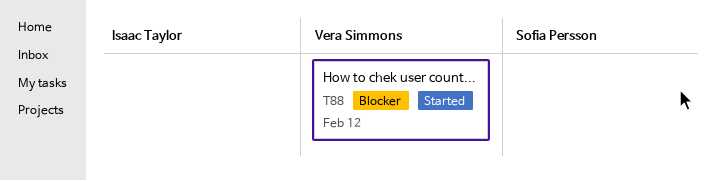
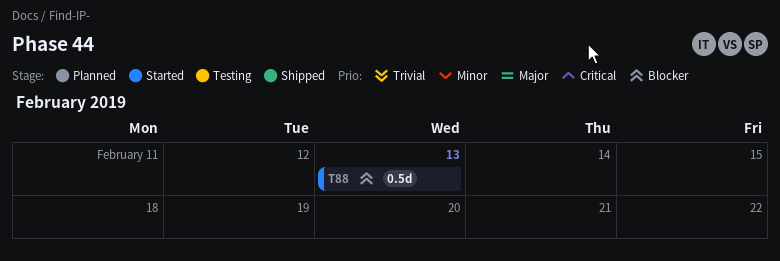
T88, due: Feb 12 -> Feb 13

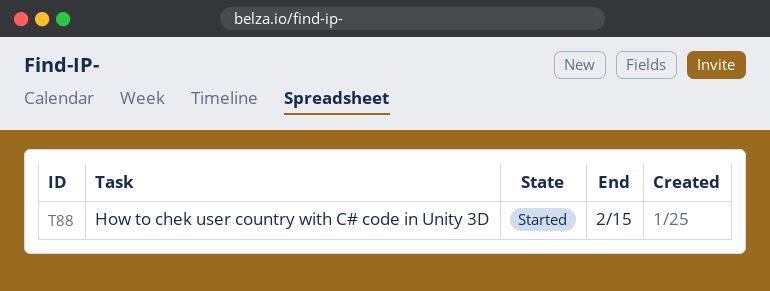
T88, due: Feb 13 -> Feb 15

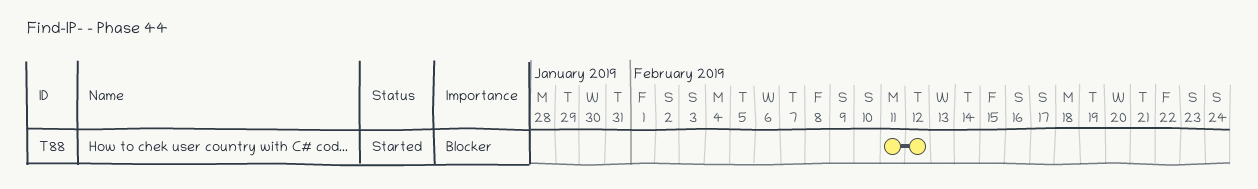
T88, due: Feb 15 -> Feb 12

